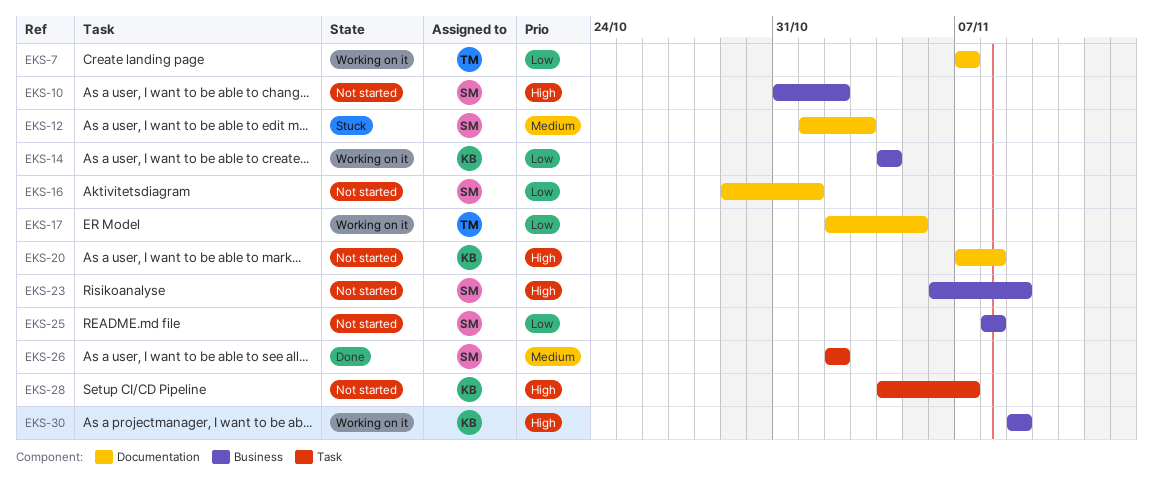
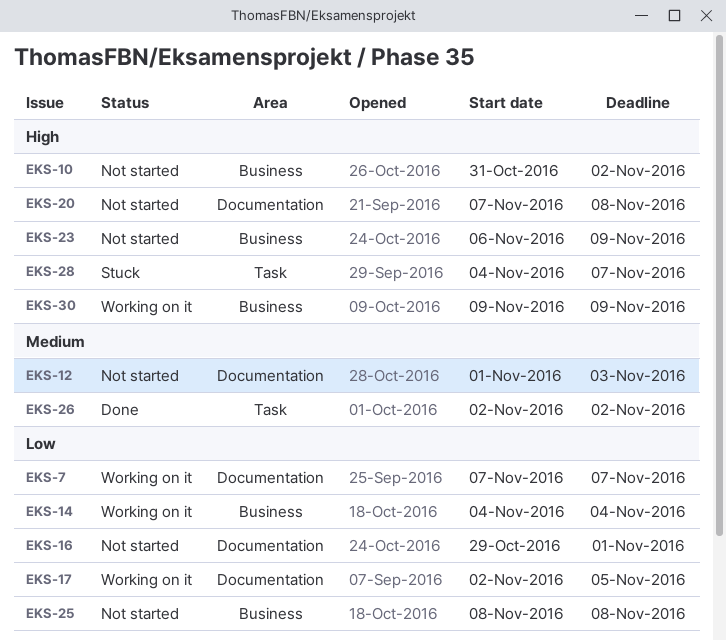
EKS-12, status: Stuck -> Not started
EKS-28, status: Not started -> Stuck

